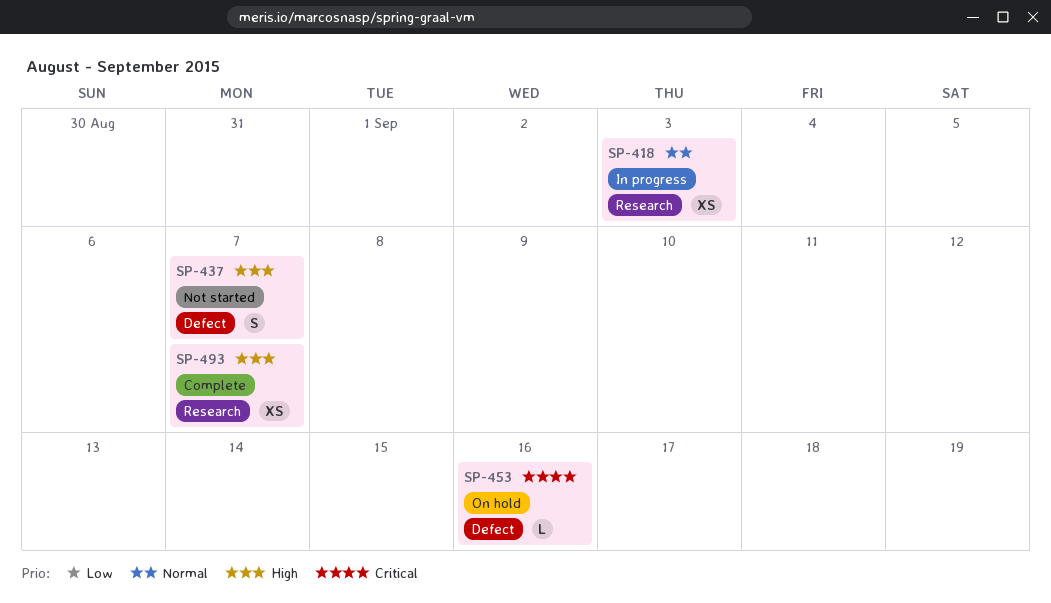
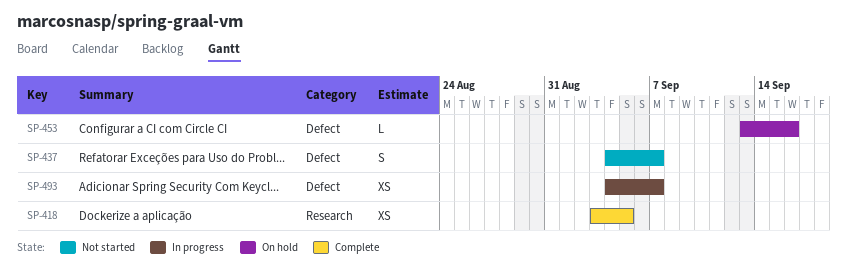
SP-418, status: In progress -> Complete
SP-418, due: Sep 3 -> Sep 5
SP-493, status: Complete -> In progress
SP-493, label: Research -> Defect

